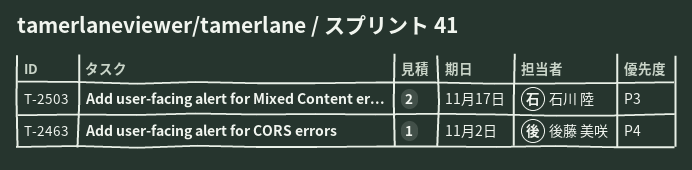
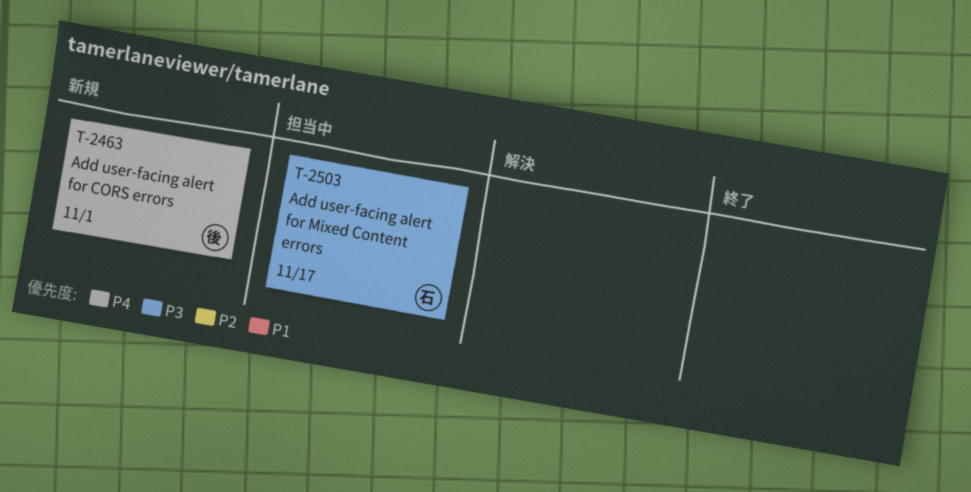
T-2463, due: Nov 2 -> Nov 1

